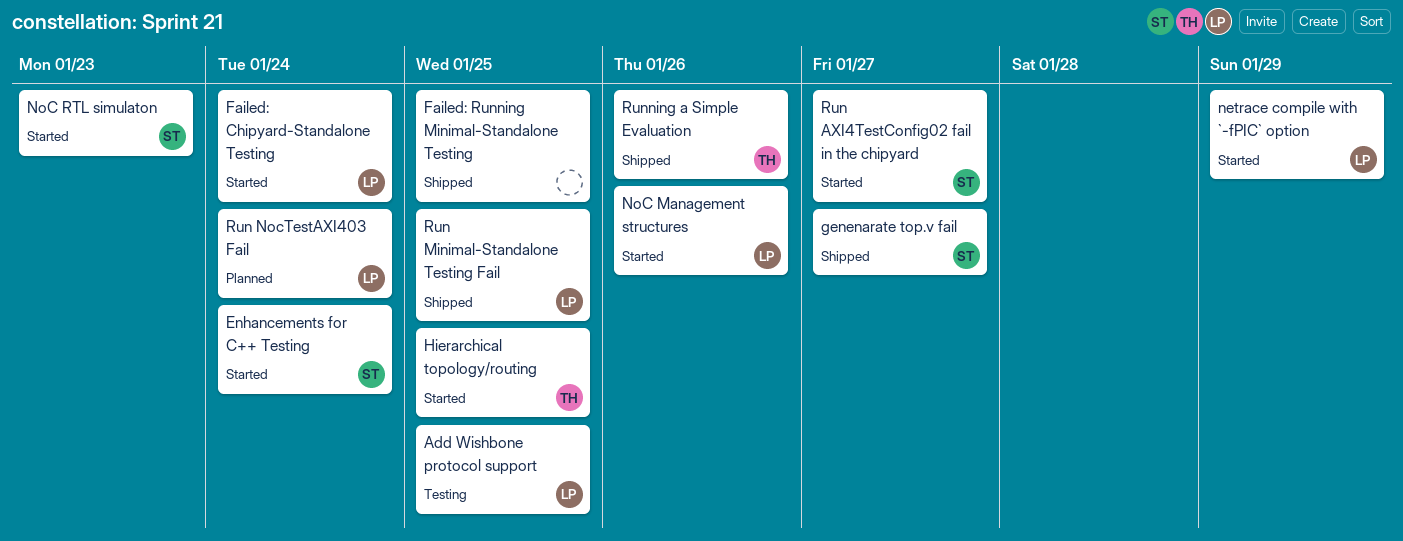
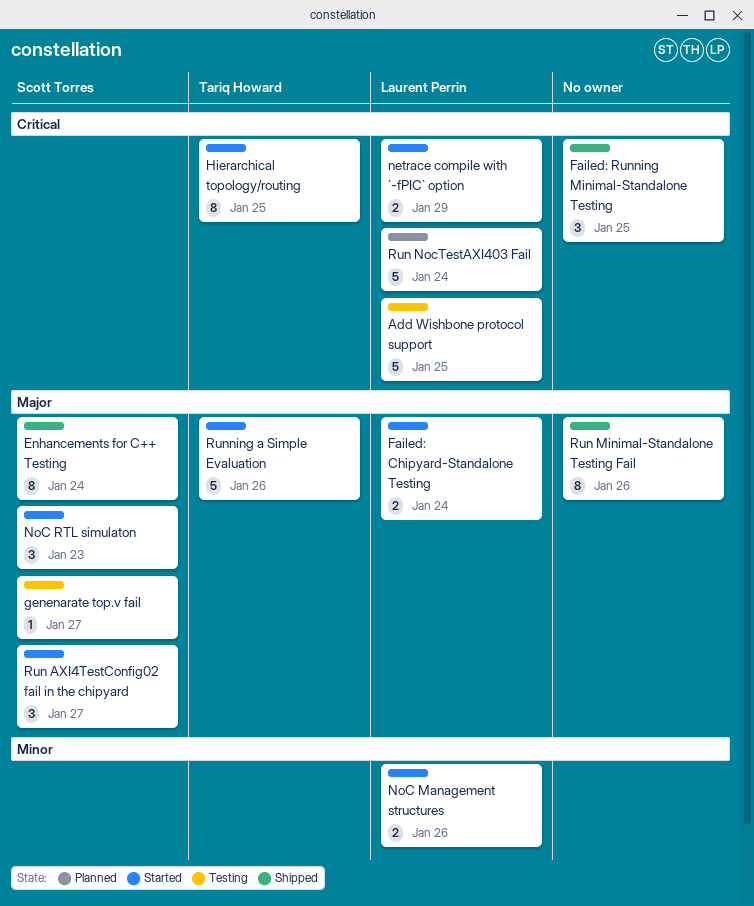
Enhancements for C++ Testing, status: Started -> Shipped
genenarate top.v fail, status: Shipped -> Testing
Run Minimal-Standalone Testing Fail, owner: Laurent Perrin -> none
Run Minimal-Standalone Testing Fail, due: Jan 25 -> Jan 26
Running a Simple Evaluation, status: Shipped -> Started

